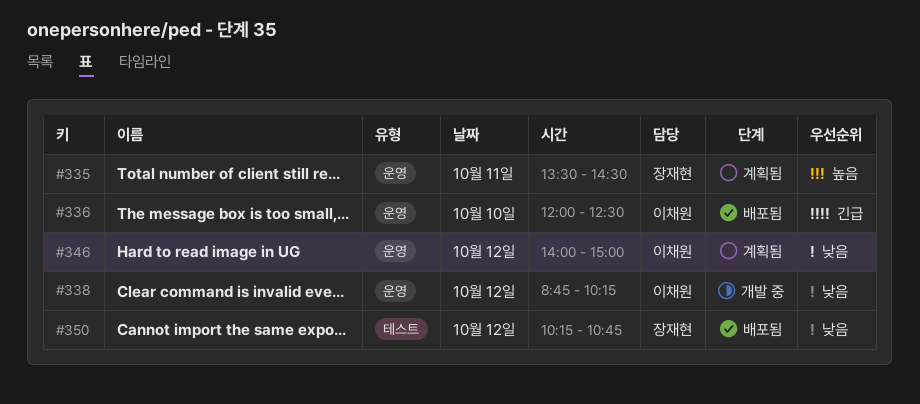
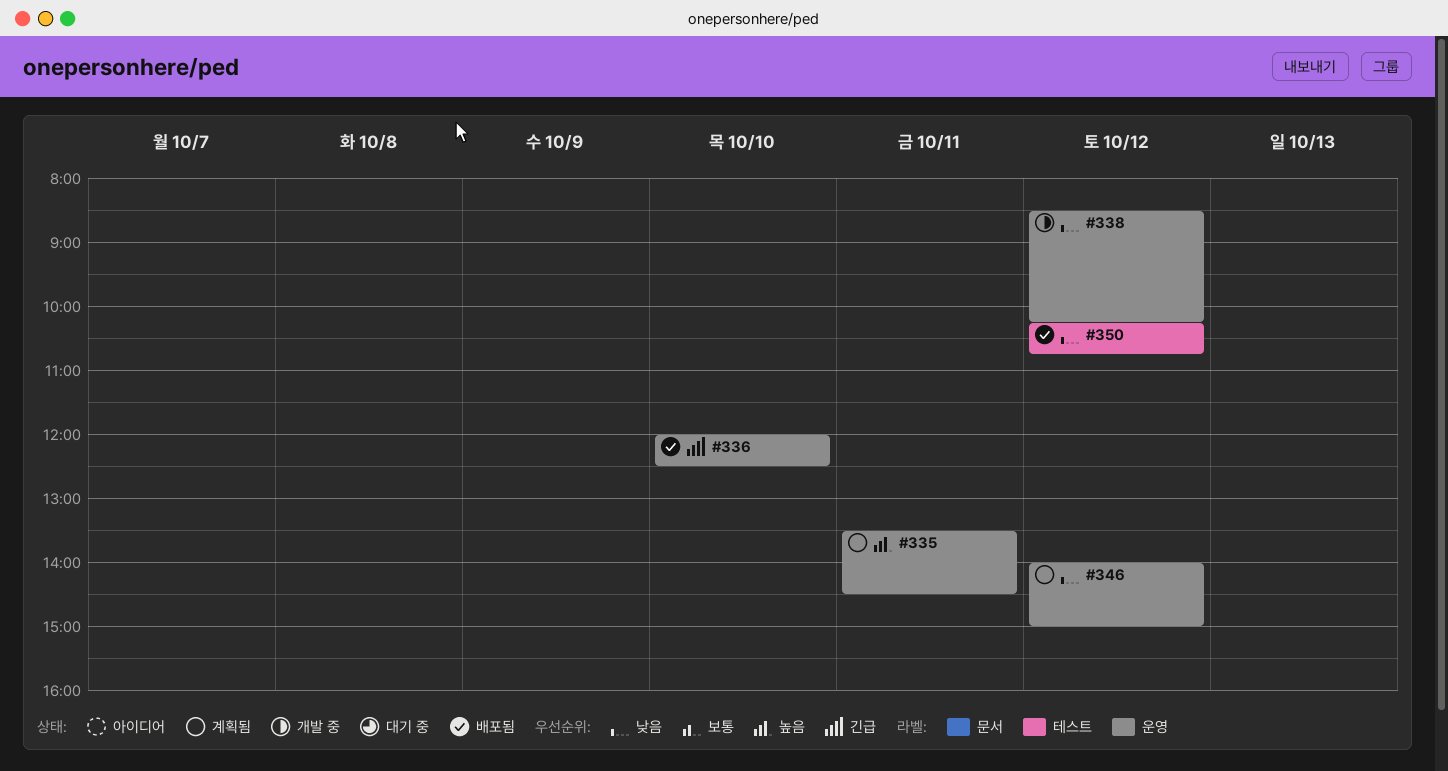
#338, begins: 08:45 -> 08:30

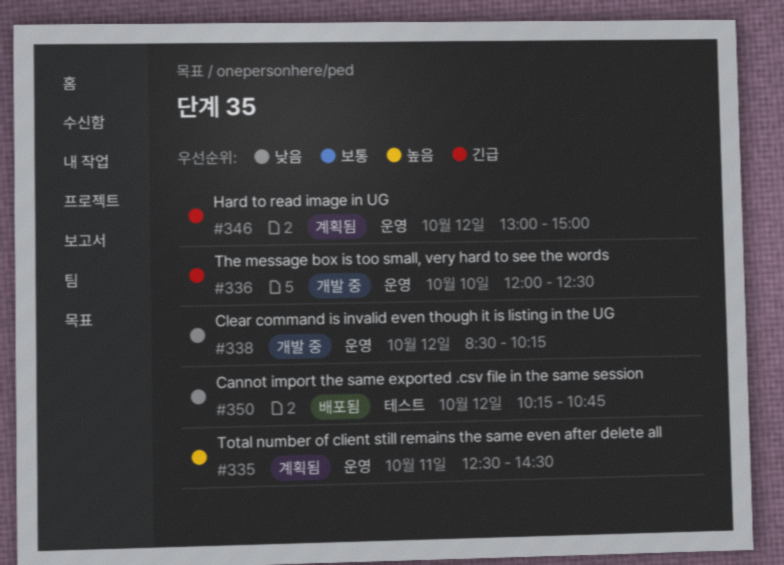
#335, begins: 13:30 -> 12:30
#336, status: 배포됨 -> 개발 중
#346, priority: 낮음 -> 긴급
#346, begins: 14:00 -> 13:00

